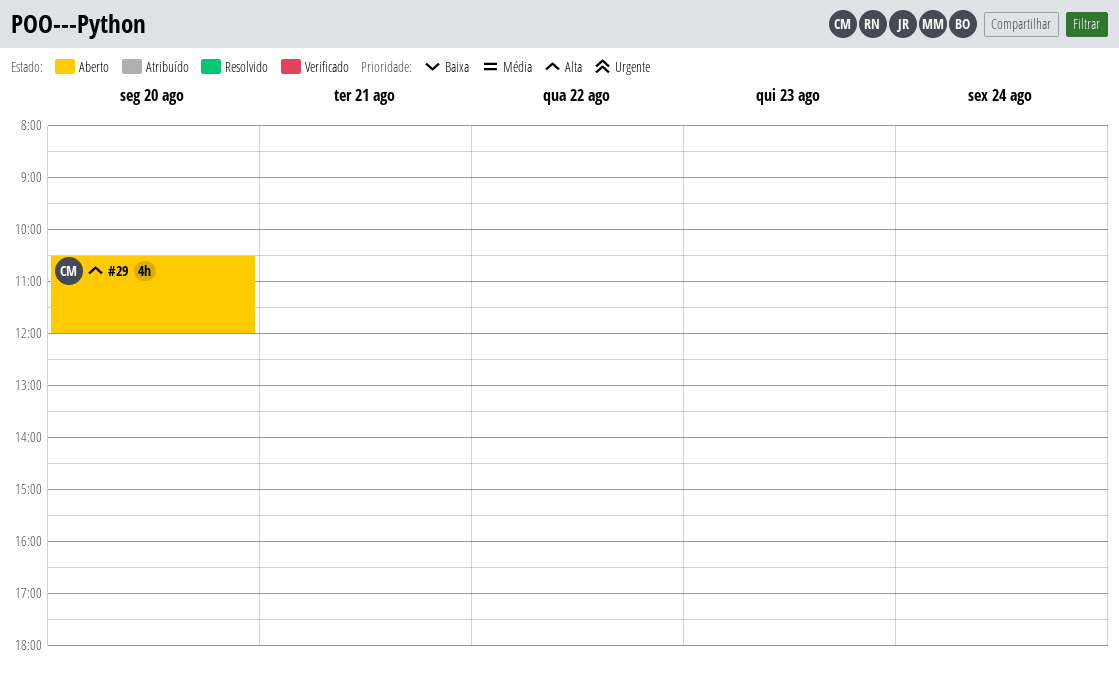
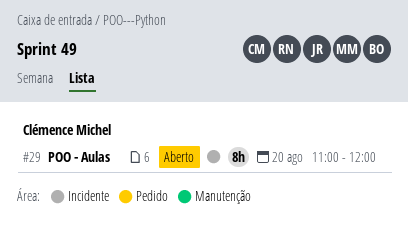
#29, estimate: 4h -> 8h
#29, begins: 10:30 -> 11:00

